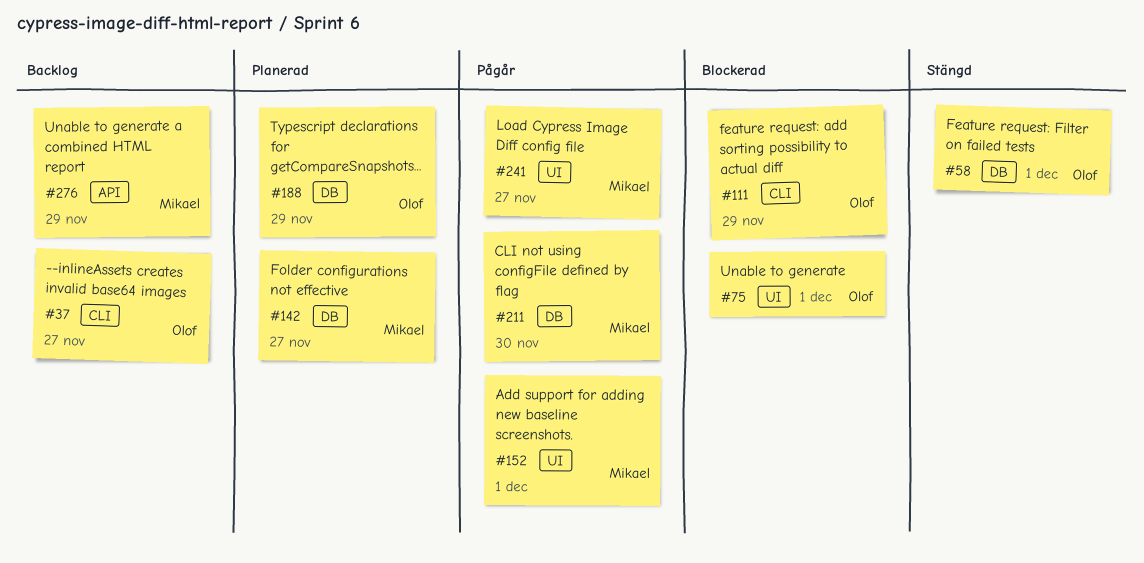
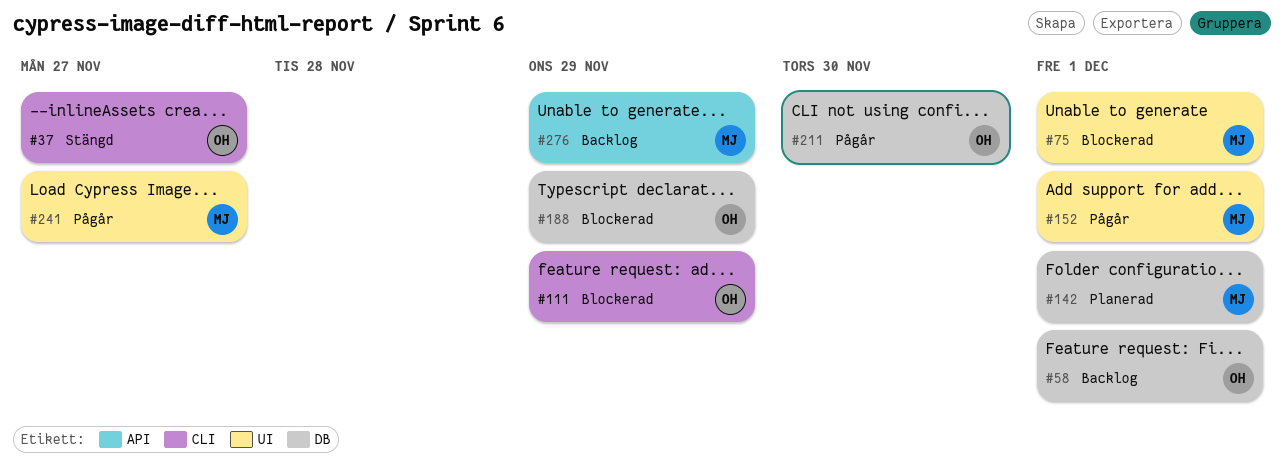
#37, status: Backlog -> Stängd
#58, status: Stängd -> Backlog
#75, owner: Olof -> Mikael
#142, due: Nov 27 -> Dec 1
#188, status: Planerad -> Blockerad
#211, owner: Mikael -> Olof

